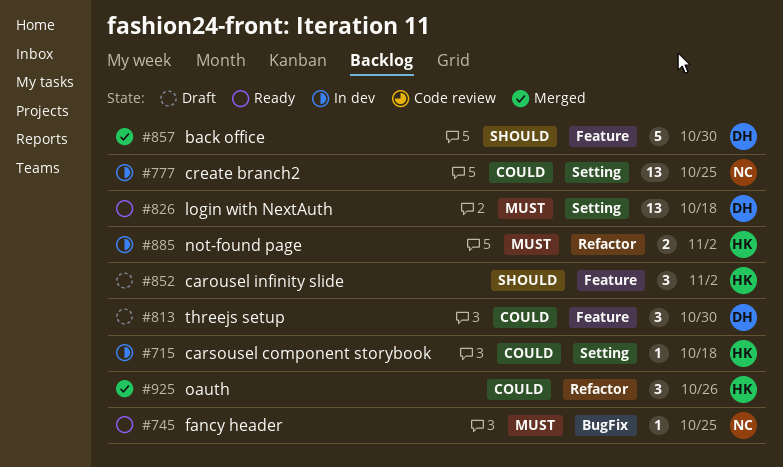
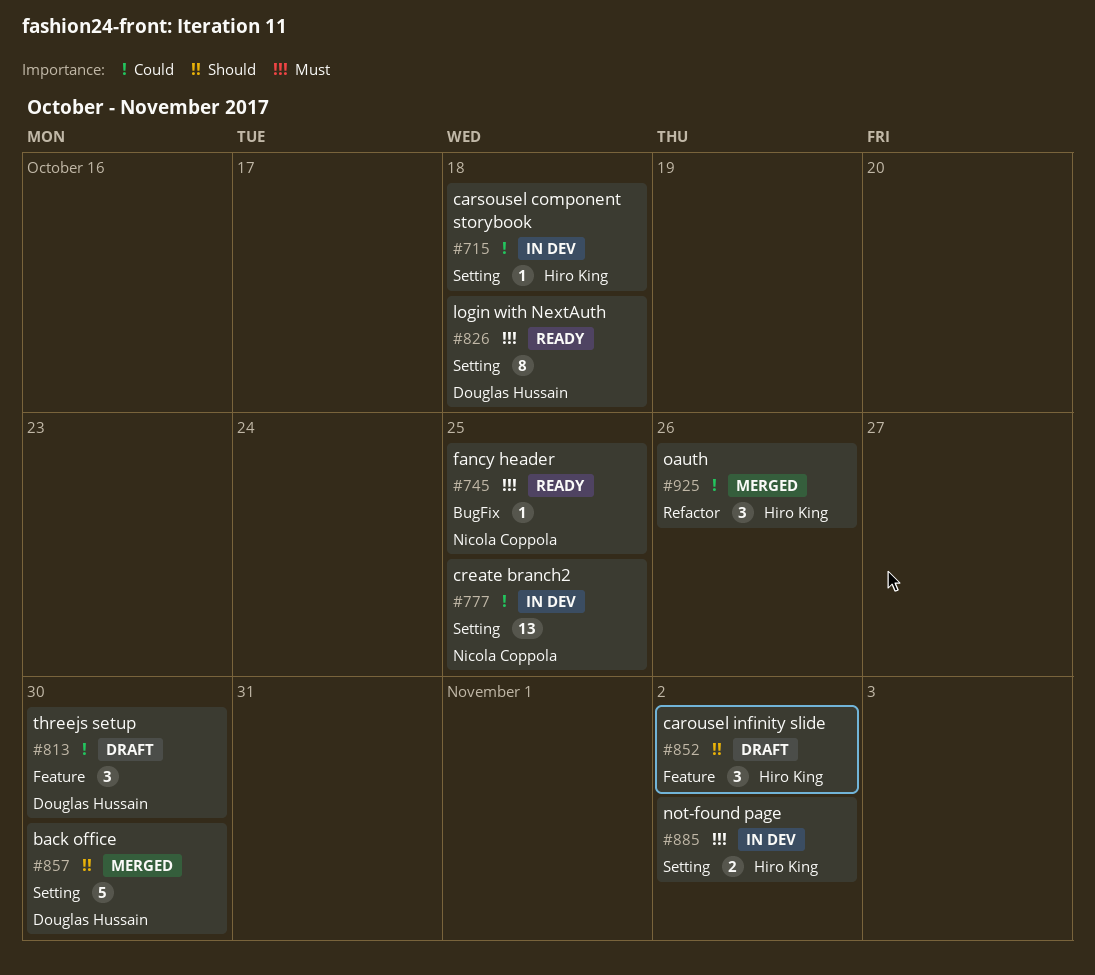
#826, estimate: 13 -> 8
#857, label: Feature -> Setting
#885, label: Refactor -> Setting

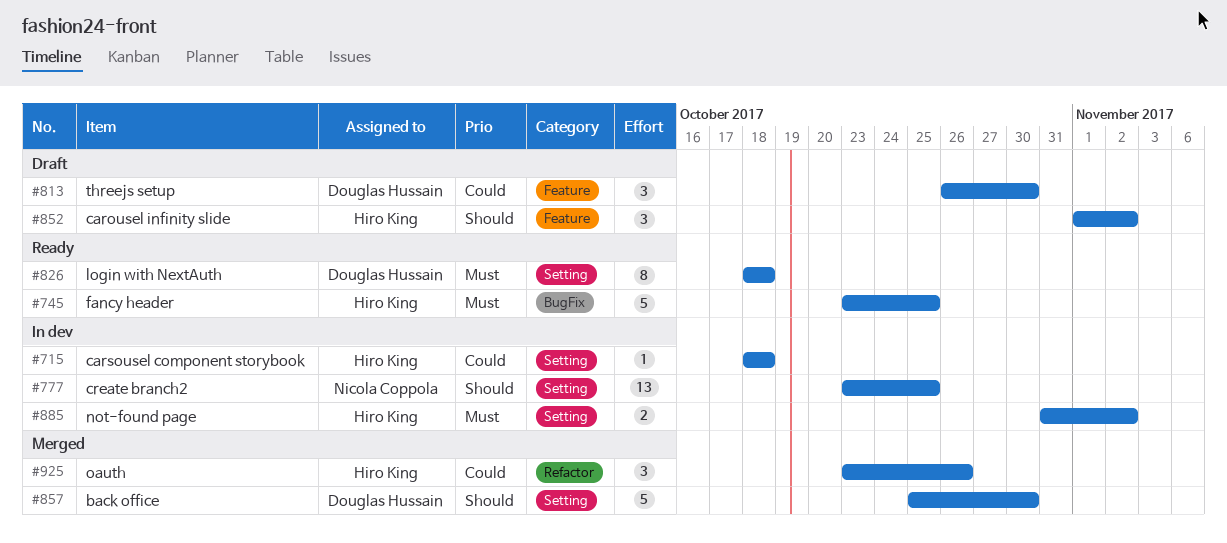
#745, owner: Nicola Coppola -> Hiro King
#745, estimate: 1 -> 5
#777, priority: Could -> Should

